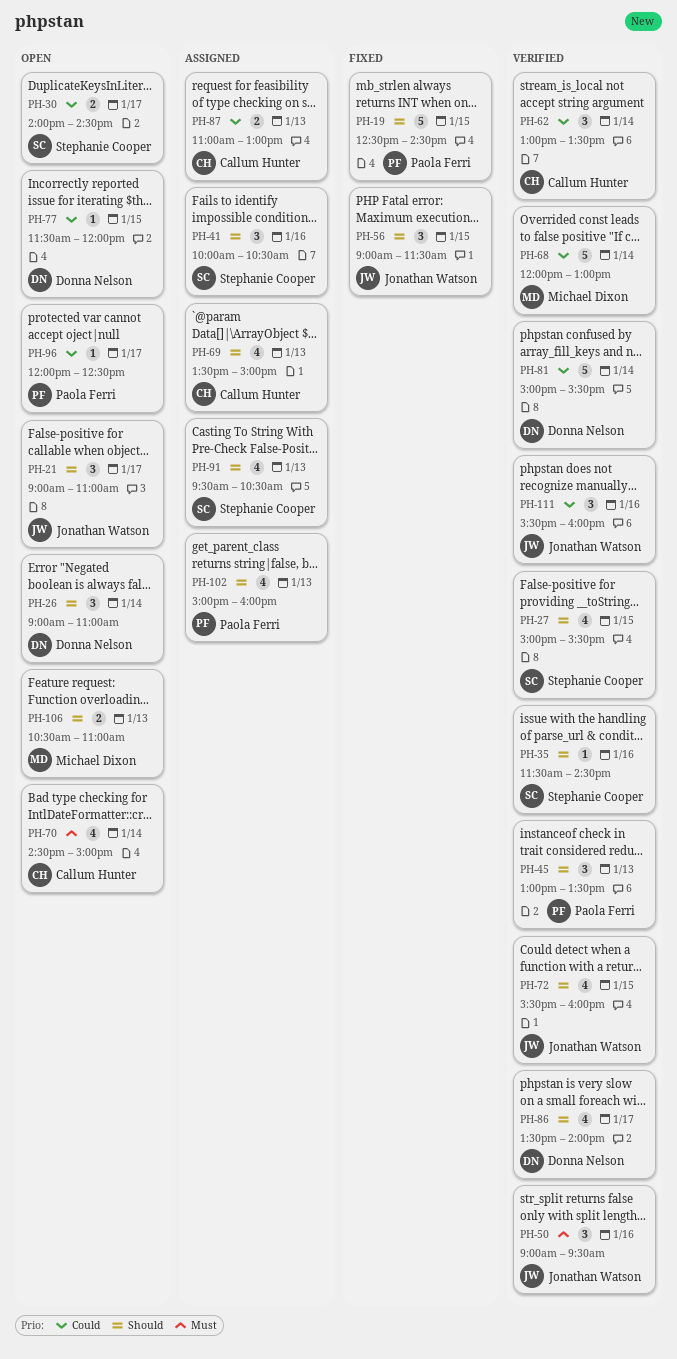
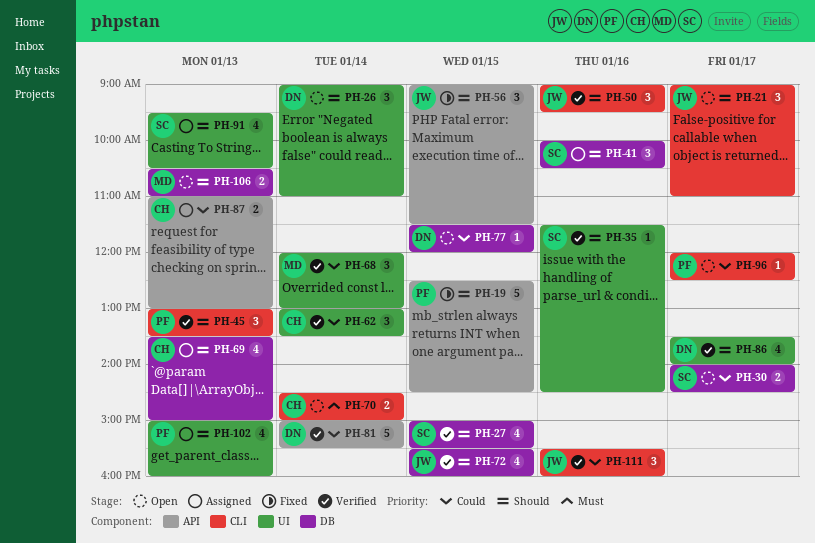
PH-50, priority: Must -> Should
PH-68, estimate: 5 -> 3
PH-70, estimate: 4 -> 2

